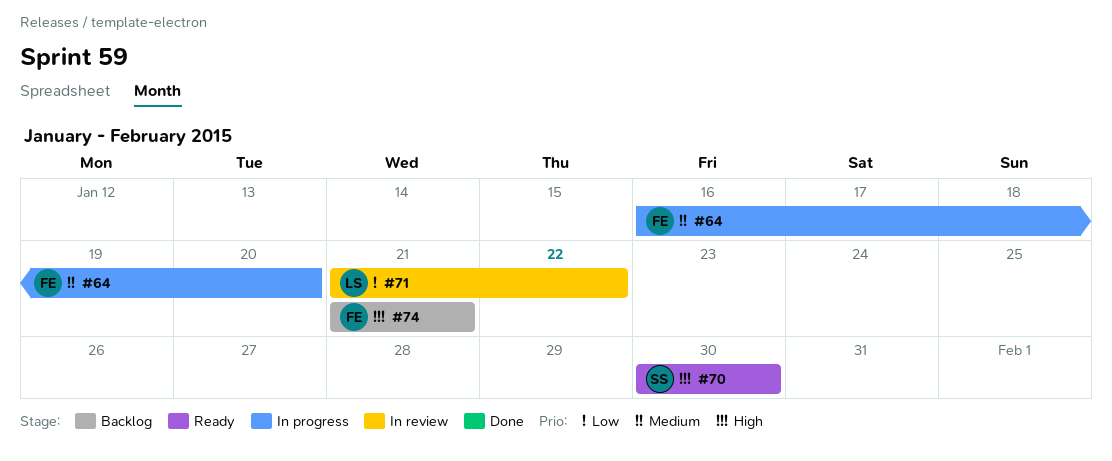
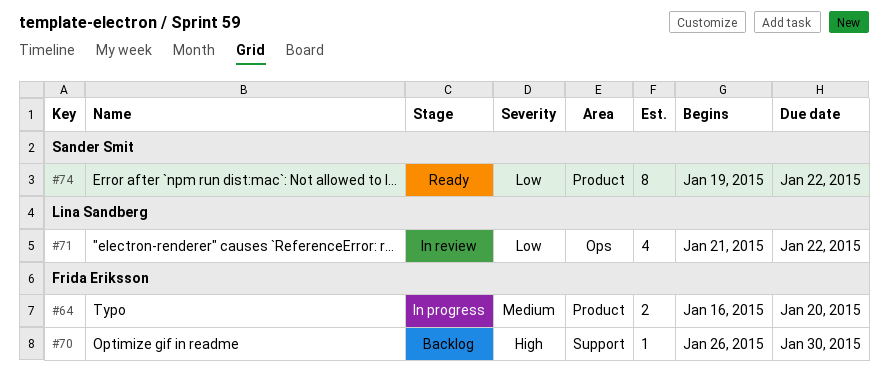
#70, status: Ready -> Backlog
#70, owner: Sander Smit -> Frida Eriksson
#70, start: Jan 30 -> Jan 26
#74, status: Backlog -> Ready
#74, owner: Frida Eriksson -> Sander Smit
#74, priority: High -> Low
#74, start: Jan 21 -> Jan 19
#74, due: Jan 21 -> Jan 22

